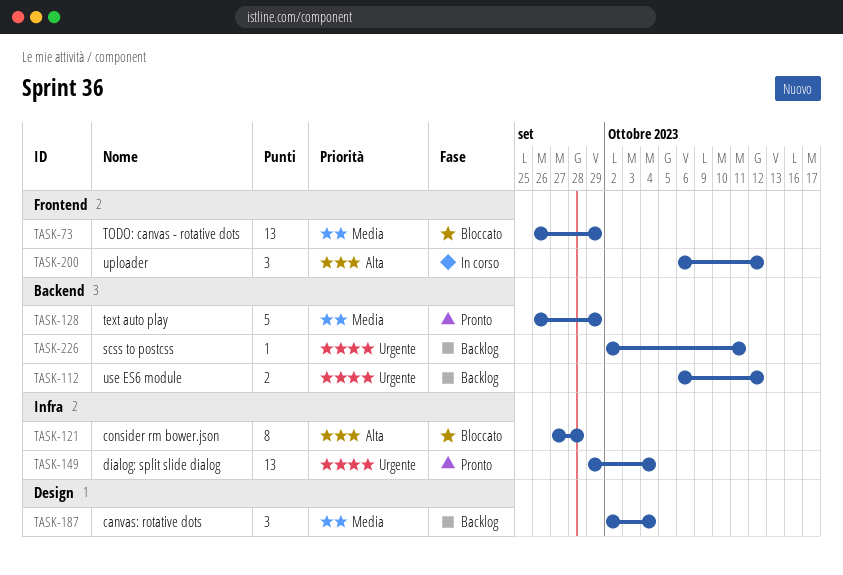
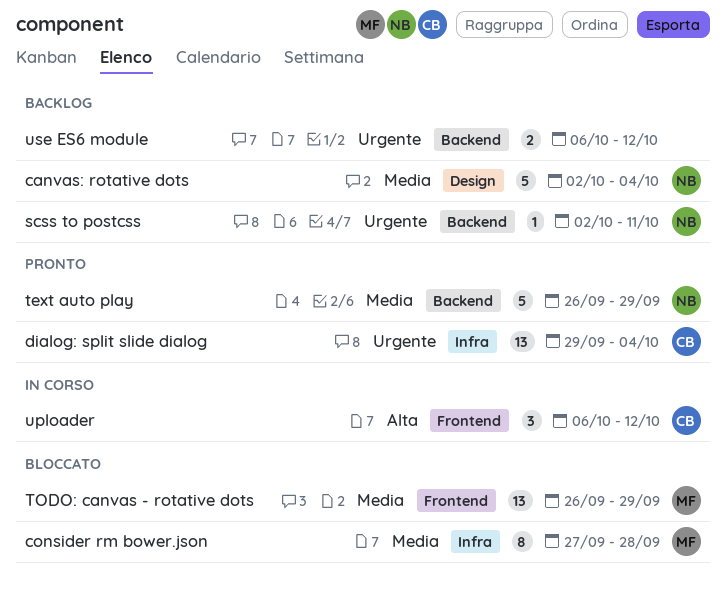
canvas: rotative dots, estimate: 3 -> 5
consider rm bower.json, priority: Alta -> Media

